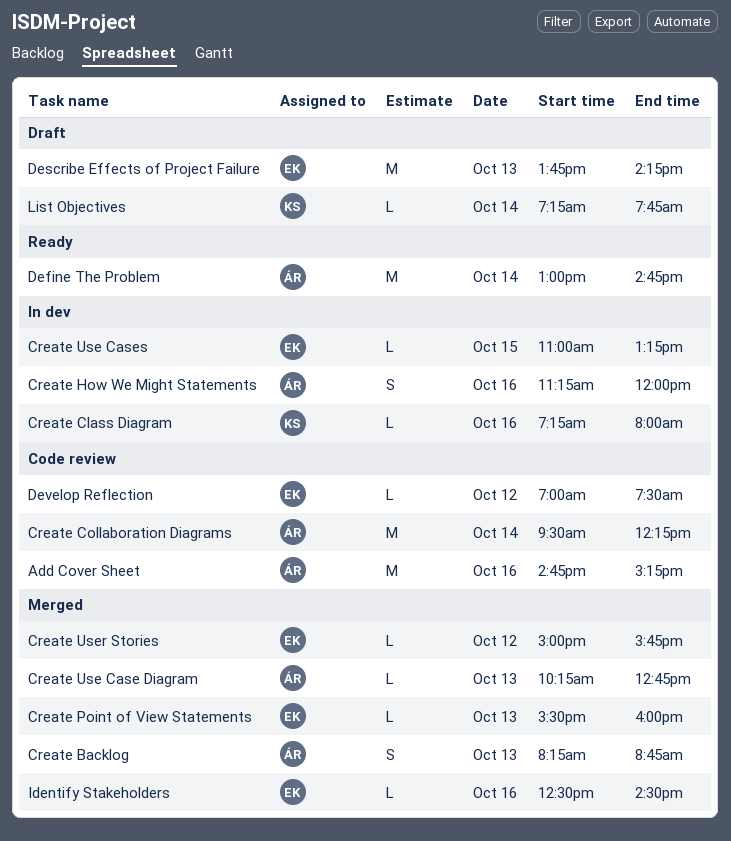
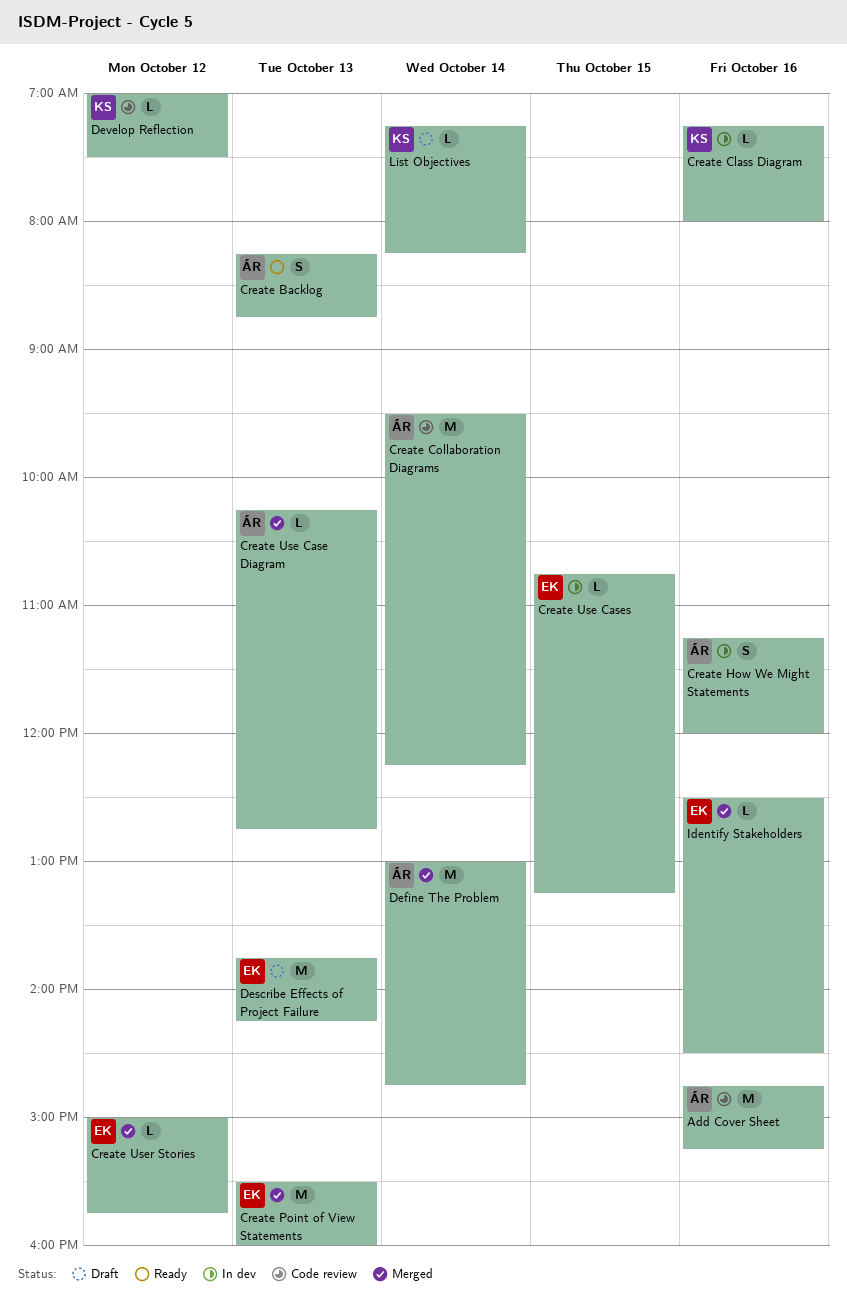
Create Backlog, status: Merged -> Ready
Create Point of View Statements, estimate: L -> M
Create Use Cases, begins: 11:00 -> 10:45
Define The Problem, status: Ready -> Merged
Develop Reflection, owner: EK -> KS
List Objectives, ends: 07:45 -> 08:15

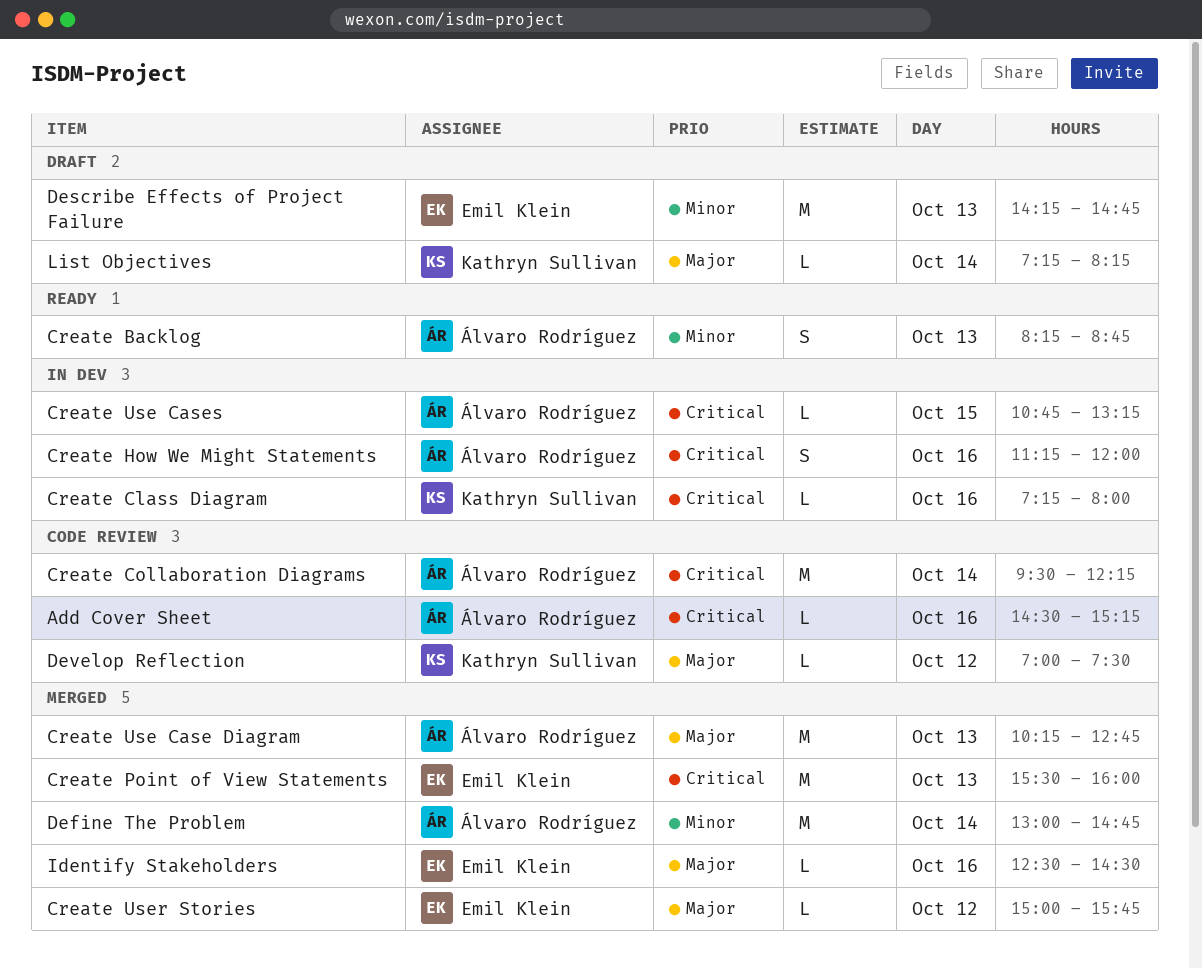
Add Cover Sheet, estimate: M -> L
Add Cover Sheet, begins: 14:45 -> 14:30
Create Use Case Diagram, estimate: L -> M
Create Use Cases, owner: Emil Klein -> Álvaro Rodríguez
Describe Effects of Project Failure, begins: 13:45 -> 14:15
Describe Effects of Project Failure, ends: 14:15 -> 14:45

